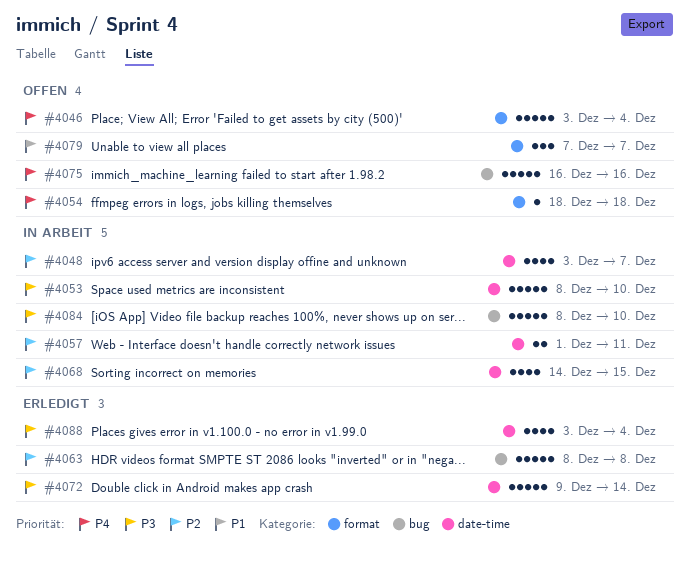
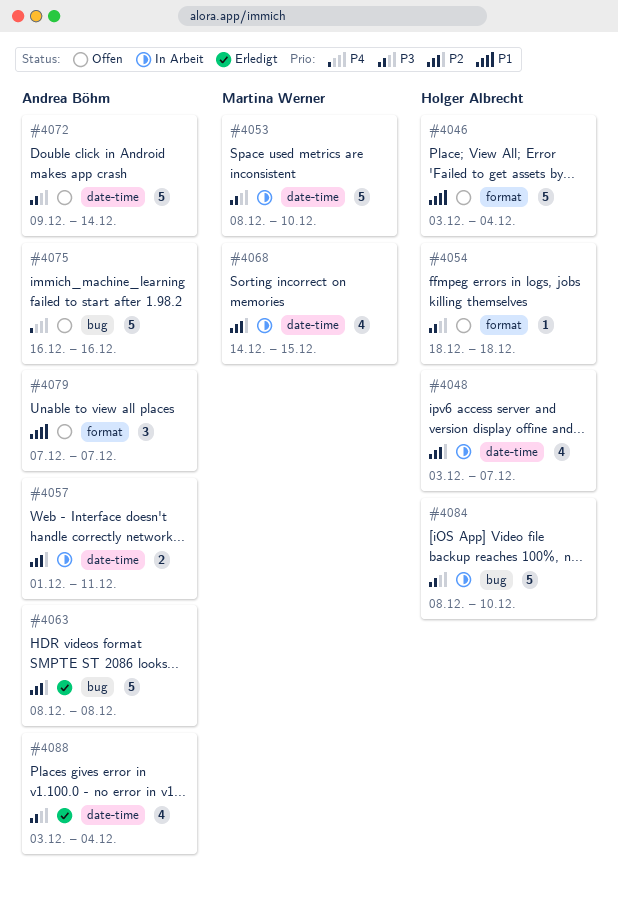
#4046, priority: P4 -> P1
#4054, priority: P4 -> P3
#4072, status: Erledigt -> Offen

